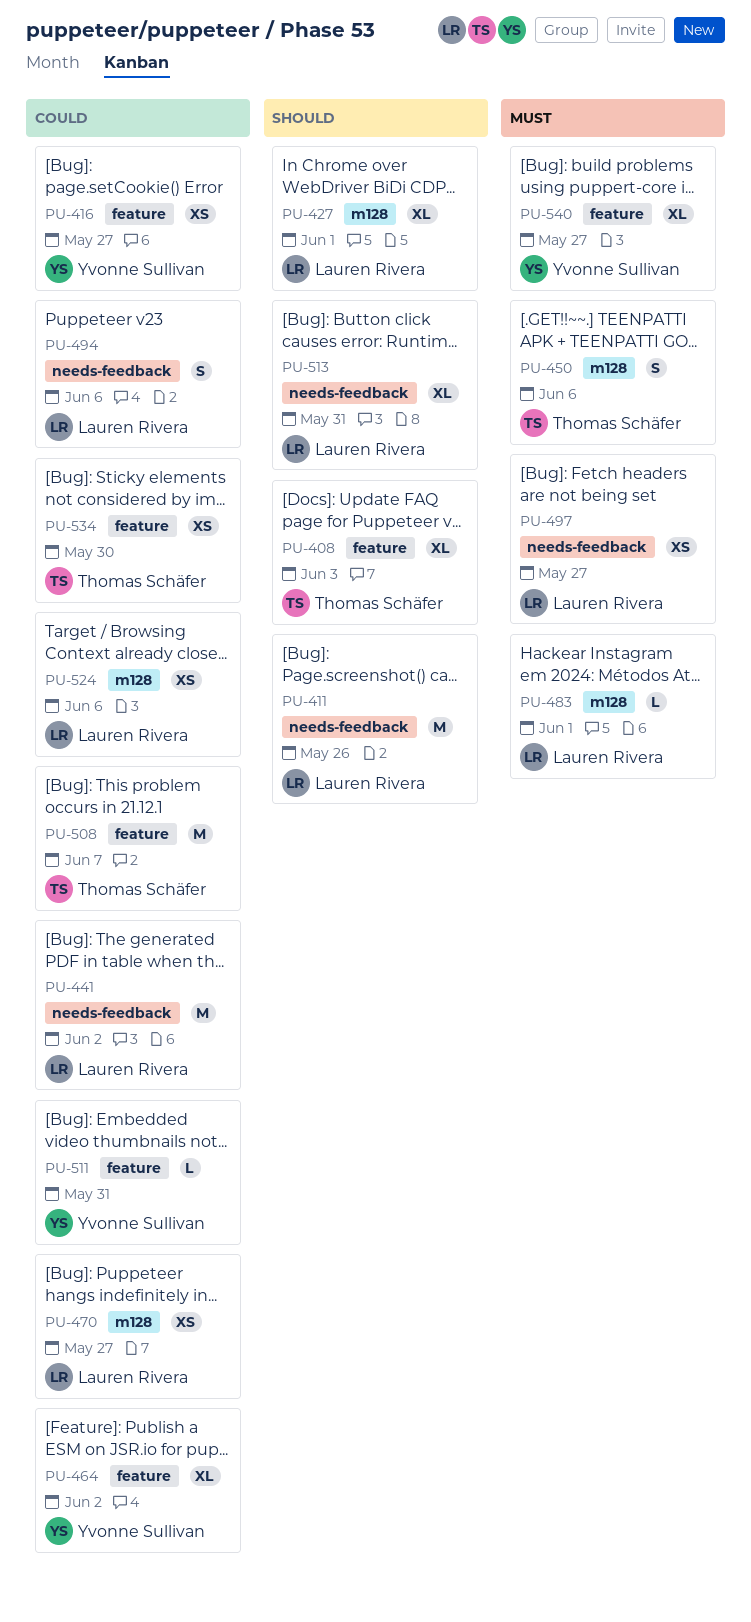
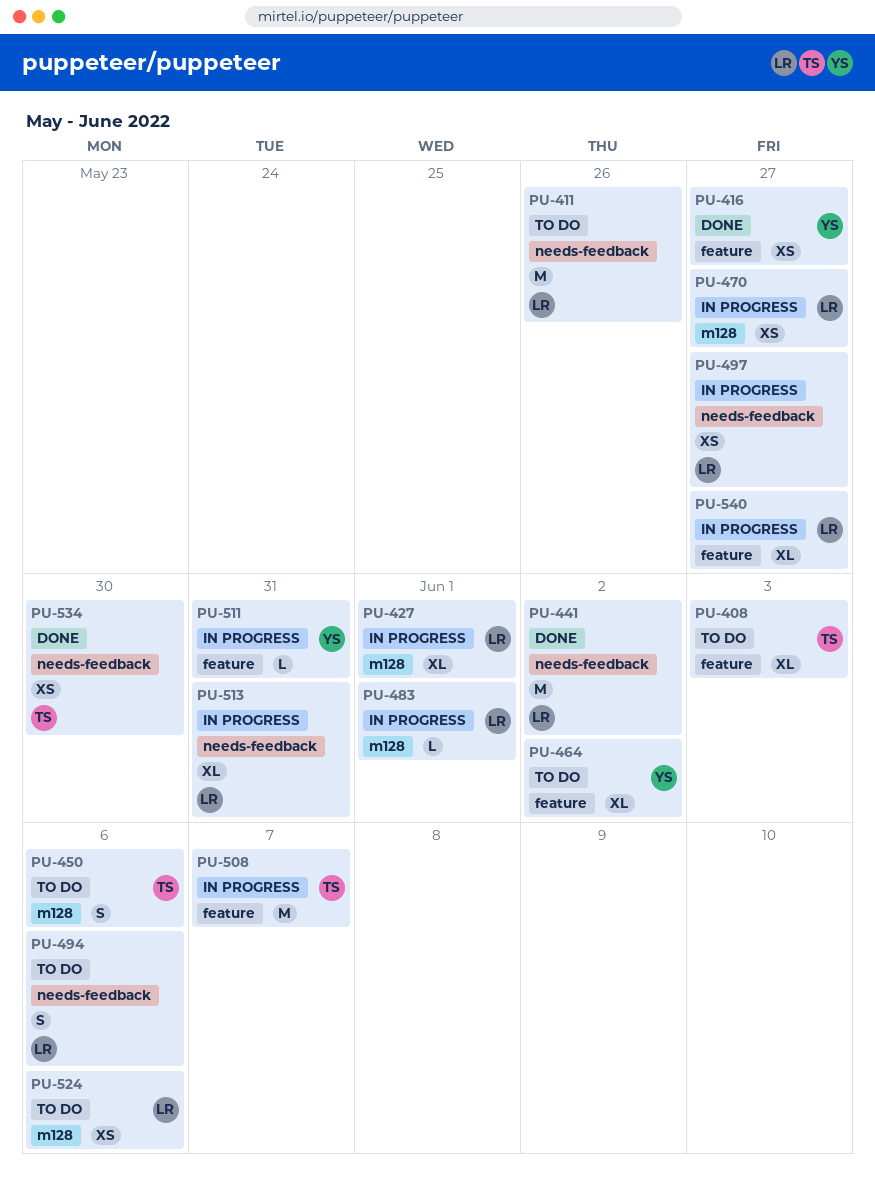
PU-534, label: feature -> needs-feedback
PU-540, owner: Yvonne Sullivan -> Lauren Rivera

